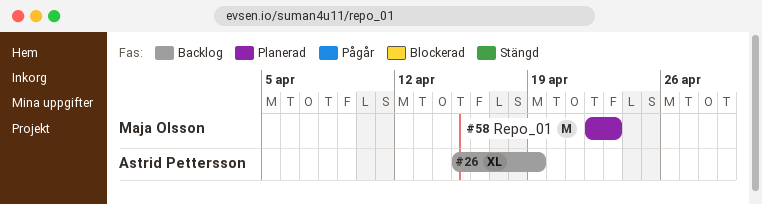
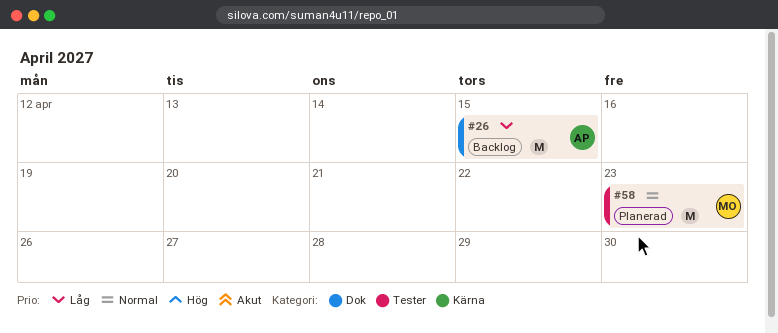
#26, estimate: XL -> M
#26, due: Apr 19 -> Apr 15

